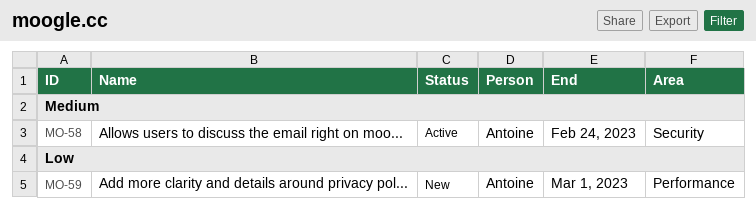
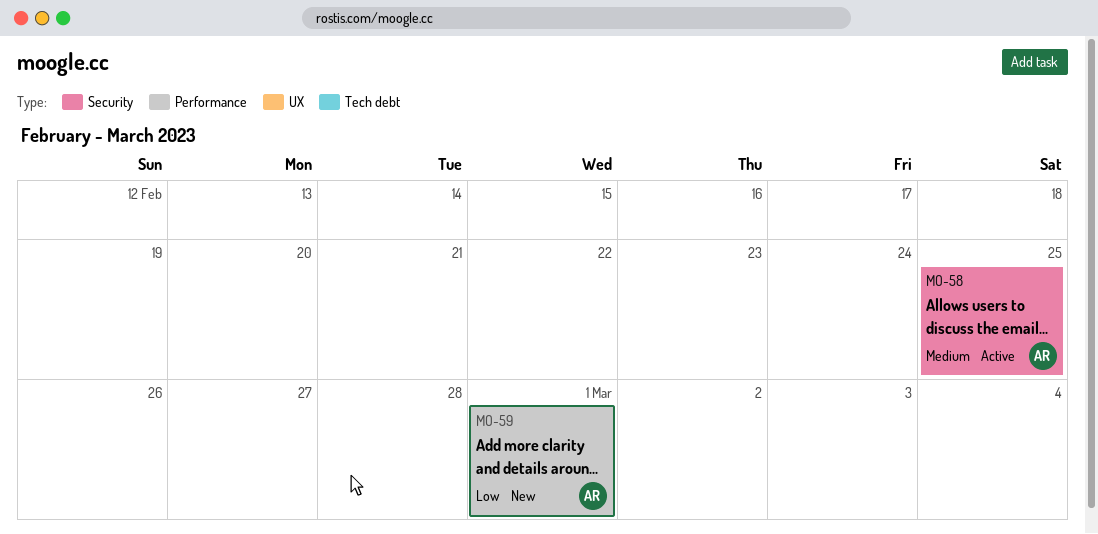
MO-58, due: Feb 24 -> Feb 25

